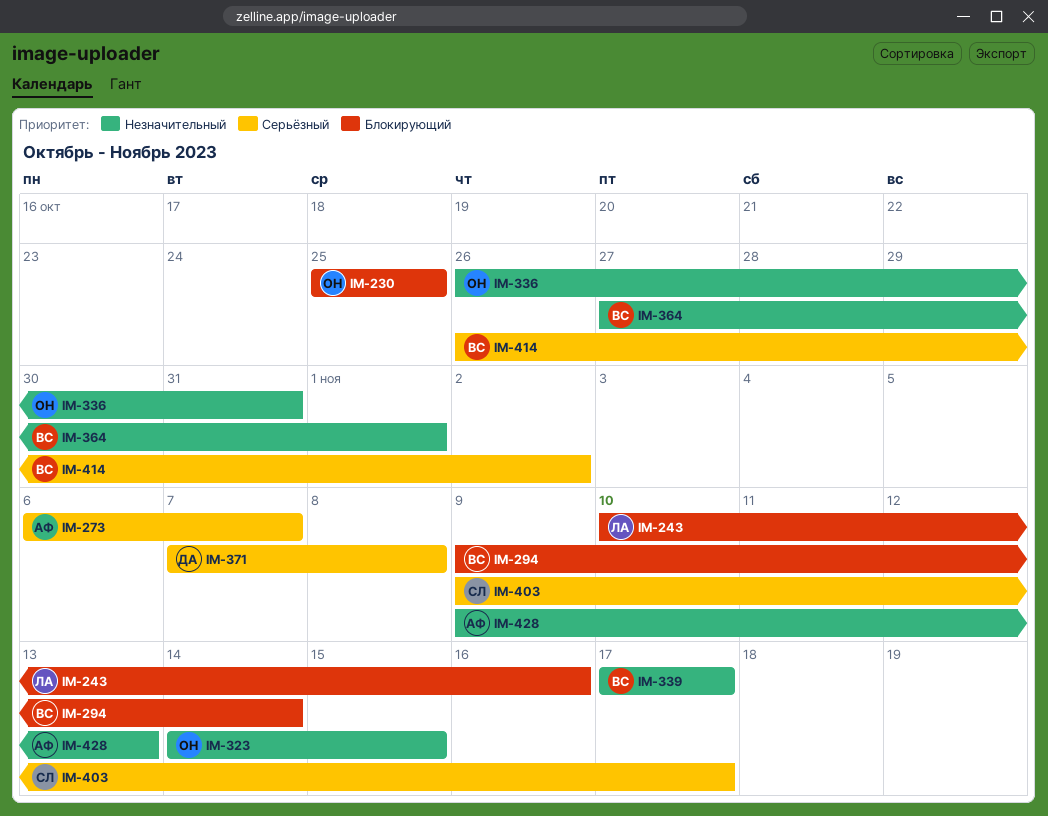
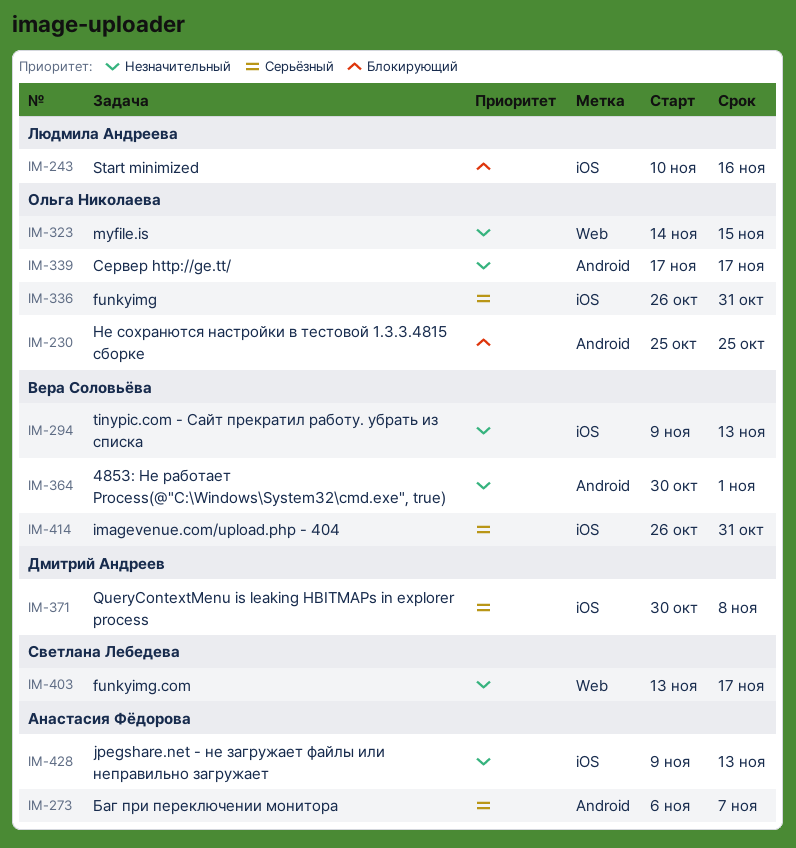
IM-294, priority: Блокирующий -> Незначительный
IM-294, due: Nov 14 -> Nov 13
IM-336, priority: Незначительный -> Серьёзный
IM-339, owner: Вера Соловьёва -> Ольга Николаева
IM-364, start: Oct 27 -> Oct 30
IM-371, start: Nov 7 -> Oct 30
IM-403, priority: Серьёзный -> Незначительный
IM-403, start: Nov 9 -> Nov 13
IM-414, due: Nov 2 -> Oct 31

